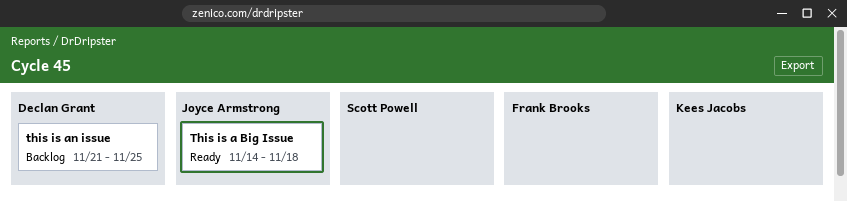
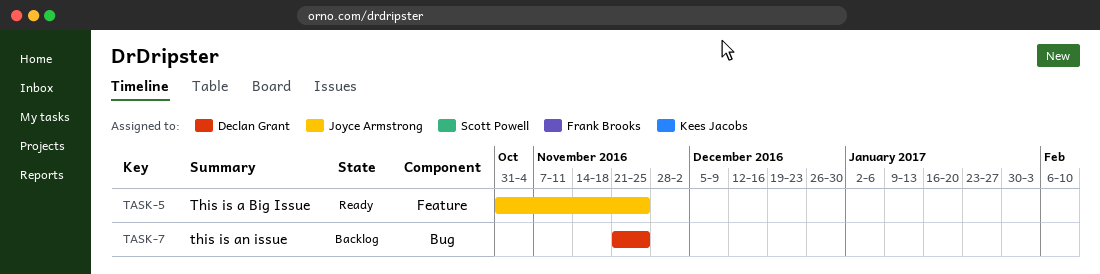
This is a Big Issue, start: Nov 14 -> Oct 31
This is a Big Issue, due: Nov 18 -> Nov 25

